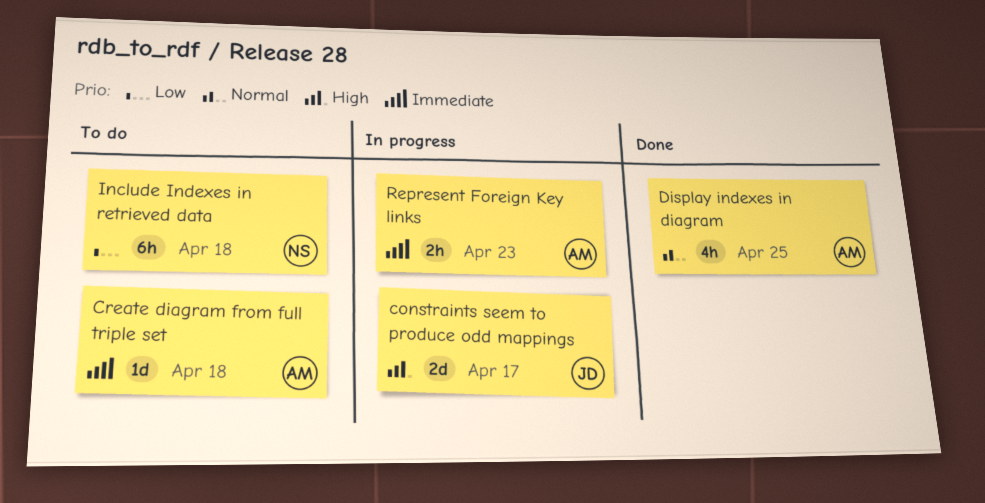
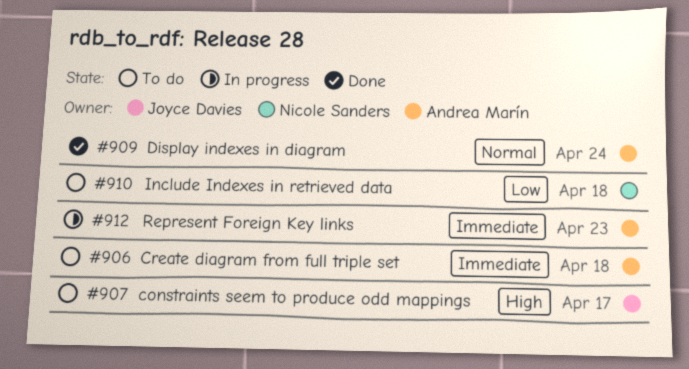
constraints seem to produce odd mappings, status: In progress -> To do
Display indexes in diagram, due: Apr 25 -> Apr 24

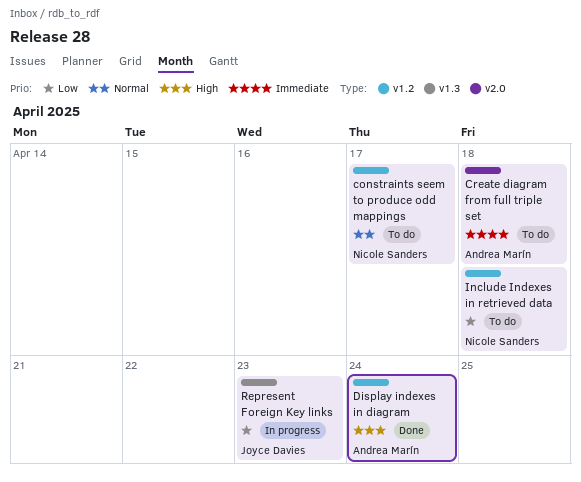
constraints seem to produce odd mappings, owner: Joyce Davies -> Nicole Sanders
constraints seem to produce odd mappings, priority: High -> Normal
Display indexes in diagram, priority: Normal -> High
Represent Foreign Key links, owner: Andrea Marín -> Joyce Davies
Represent Foreign Key links, priority: Immediate -> Low

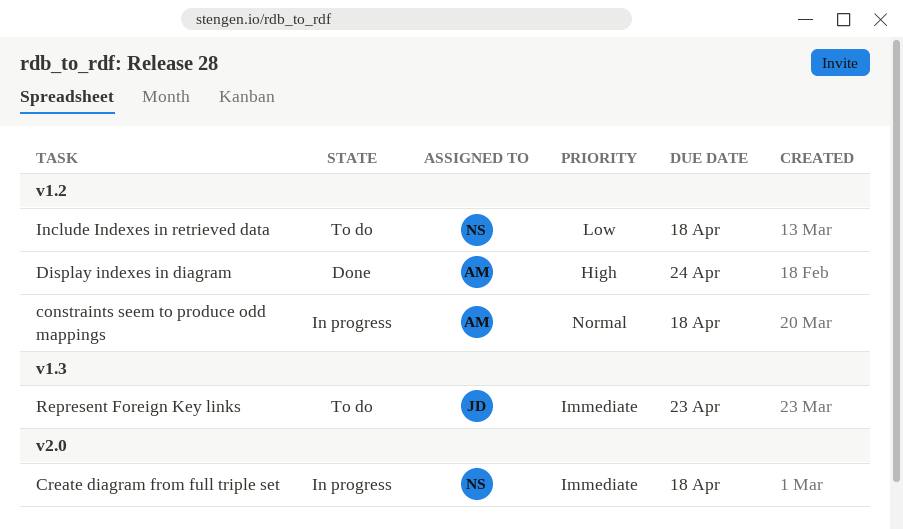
constraints seem to produce odd mappings, status: To do -> In progress
constraints seem to produce odd mappings, owner: Nicole Sanders -> Andrea Marín
constraints seem to produce odd mappings, due: Apr 17 -> Apr 18
Create diagram from full triple set, status: To do -> In progress
Create diagram from full triple set, owner: Andrea Marín -> Nicole Sanders
Represent Foreign Key links, status: In progress -> To do
Represent Foreign Key links, priority: Low -> Immediate

